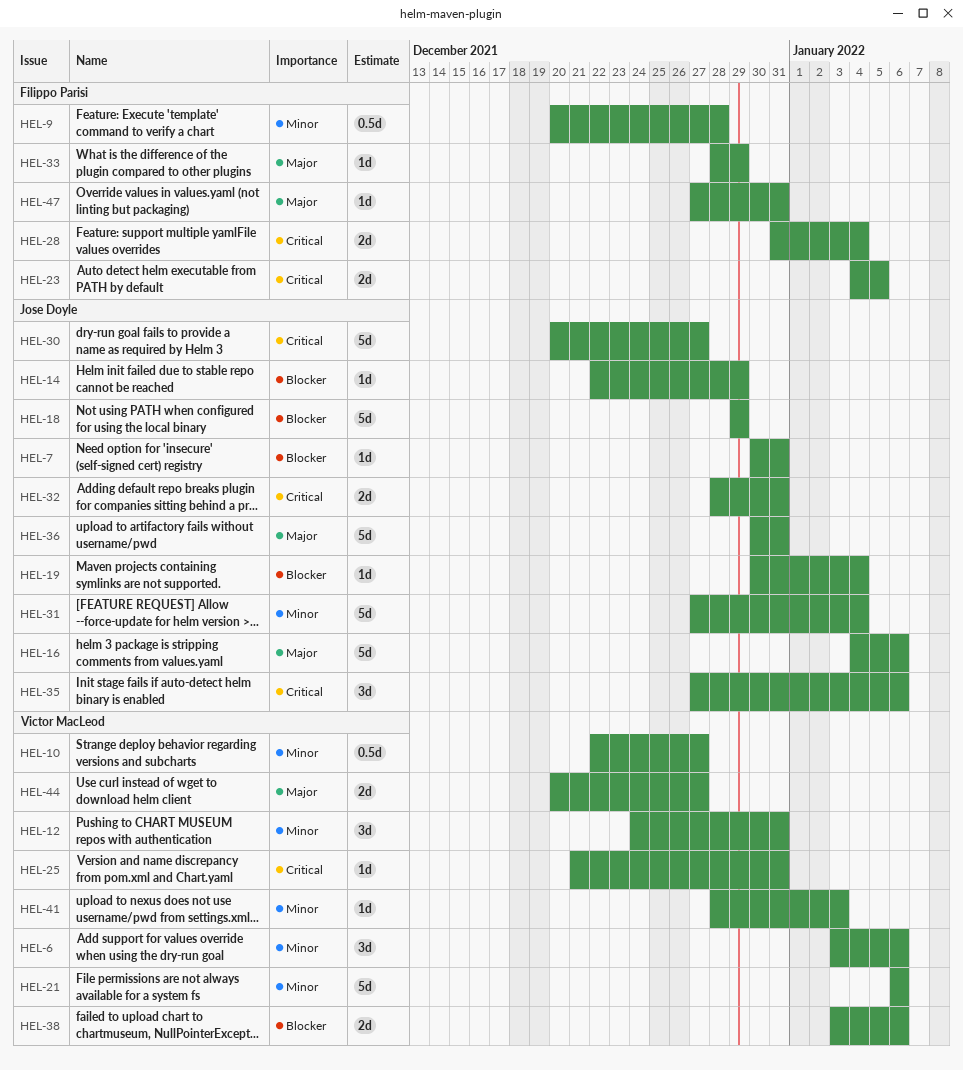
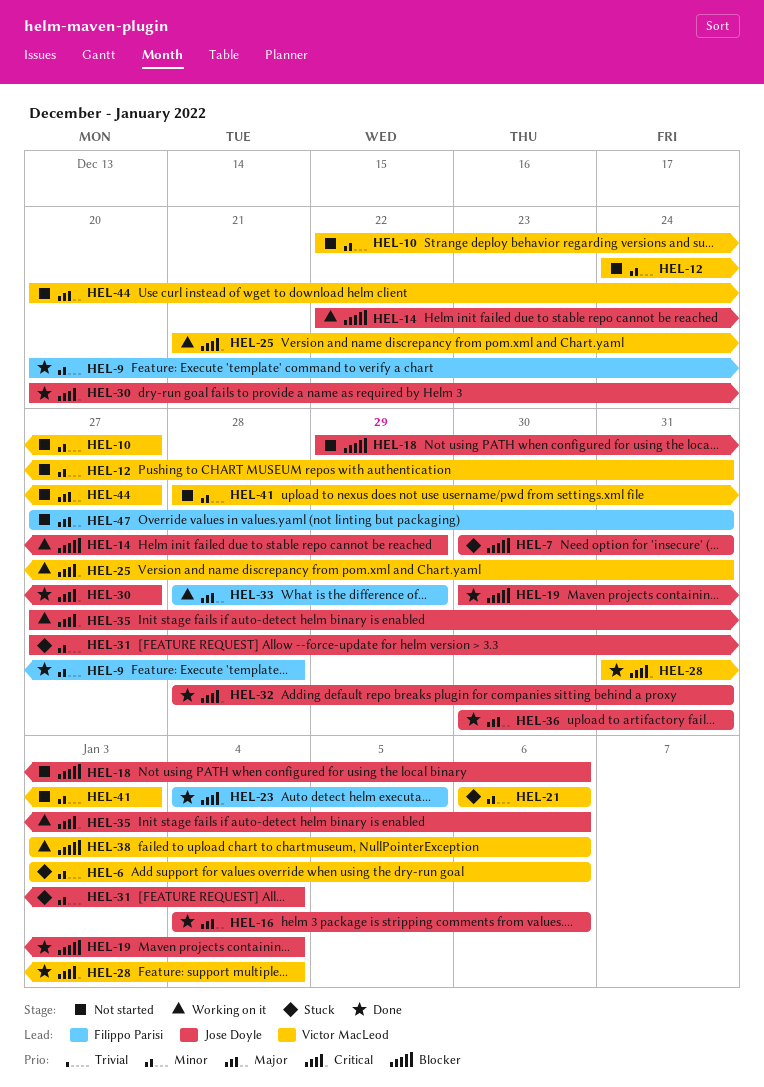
HEL-18, due: Dec 29 -> Jan 6
HEL-28, owner: Filippo Parisi -> Victor MacLeod

